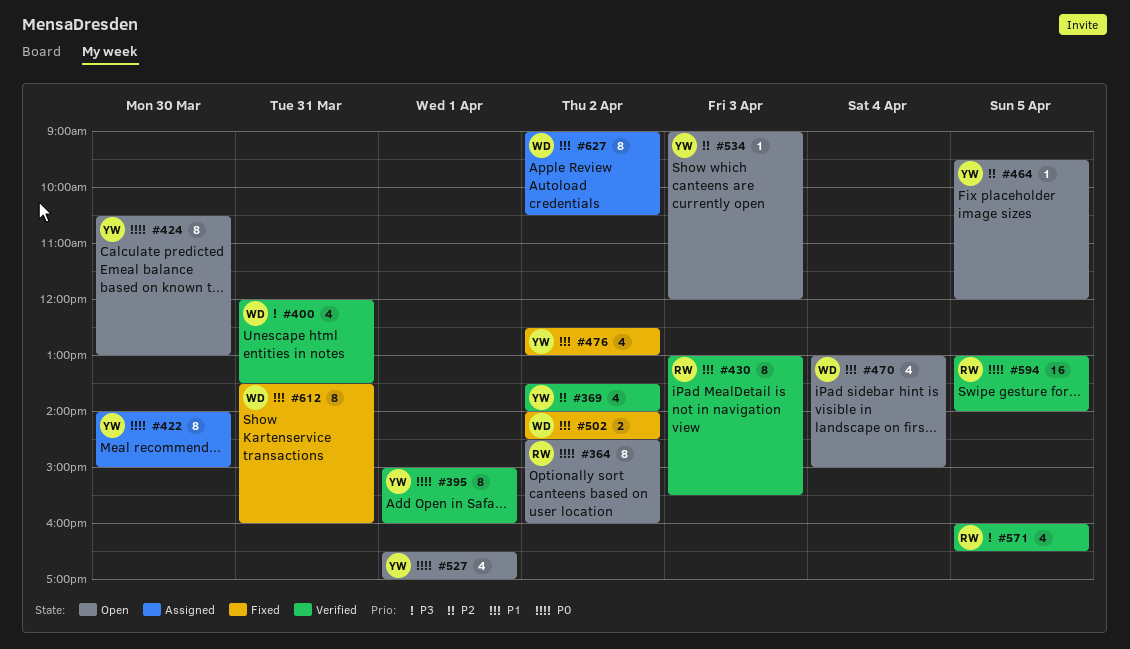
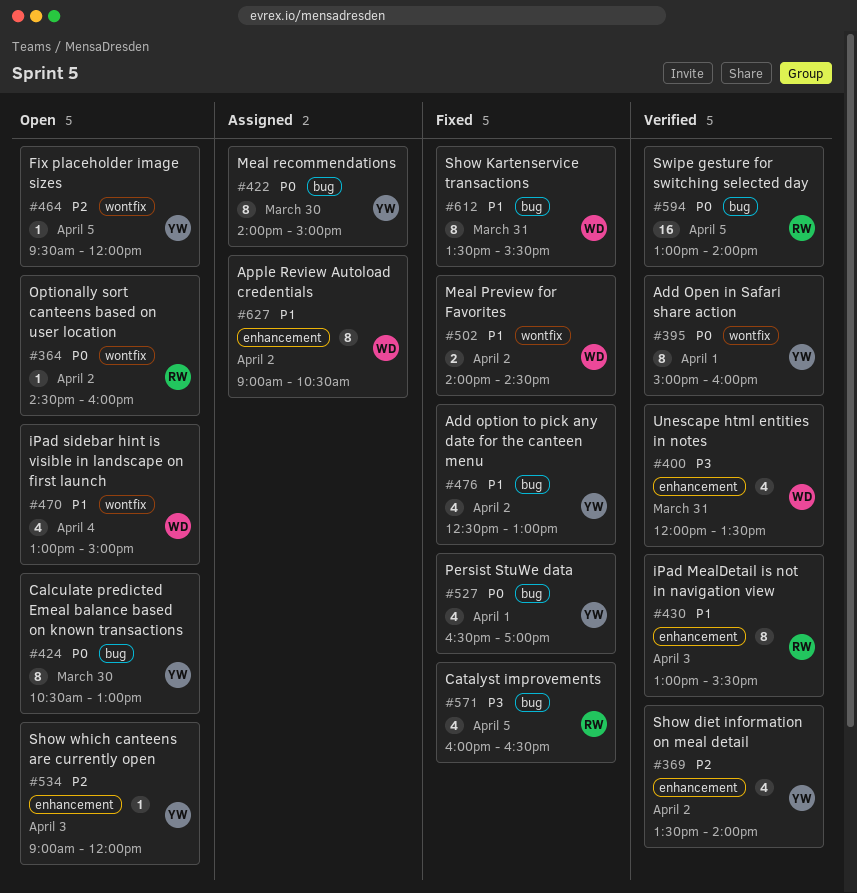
#364, estimate: 8 -> 1
#527, status: Open -> Fixed
#571, status: Verified -> Fixed
#612, ends: 16:00 -> 15:30

